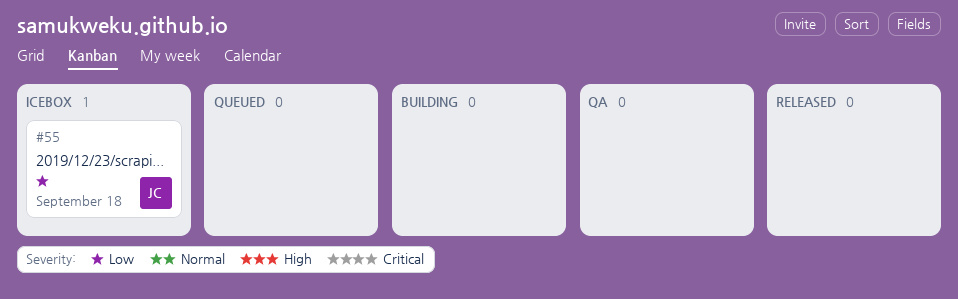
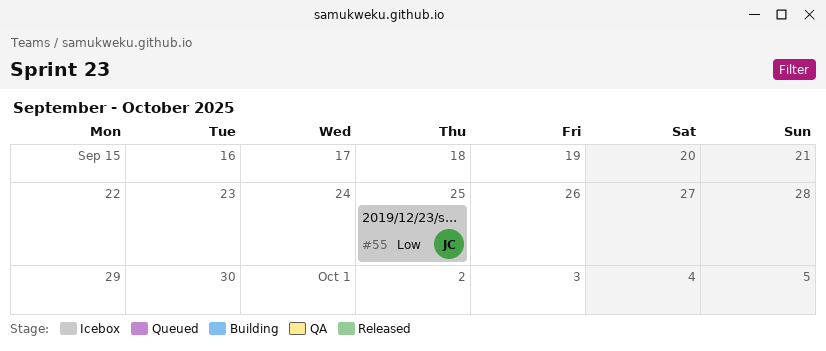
#55, due: Sep 18 -> Sep 25

